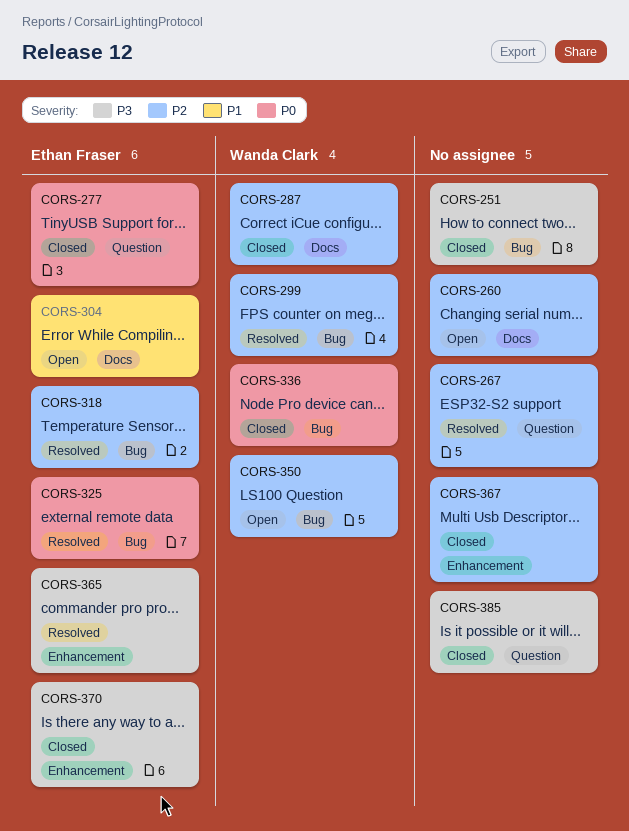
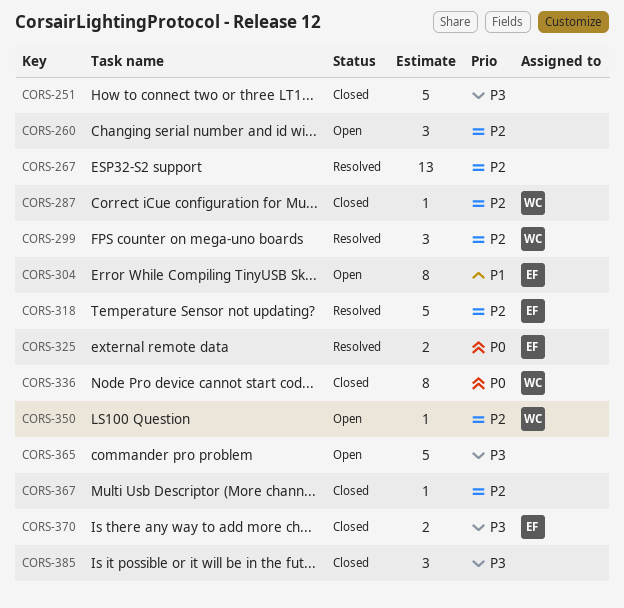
CORS-277: present -> none
CORS-365, status: Resolved -> Open
CORS-365, owner: Ethan Fraser -> none

